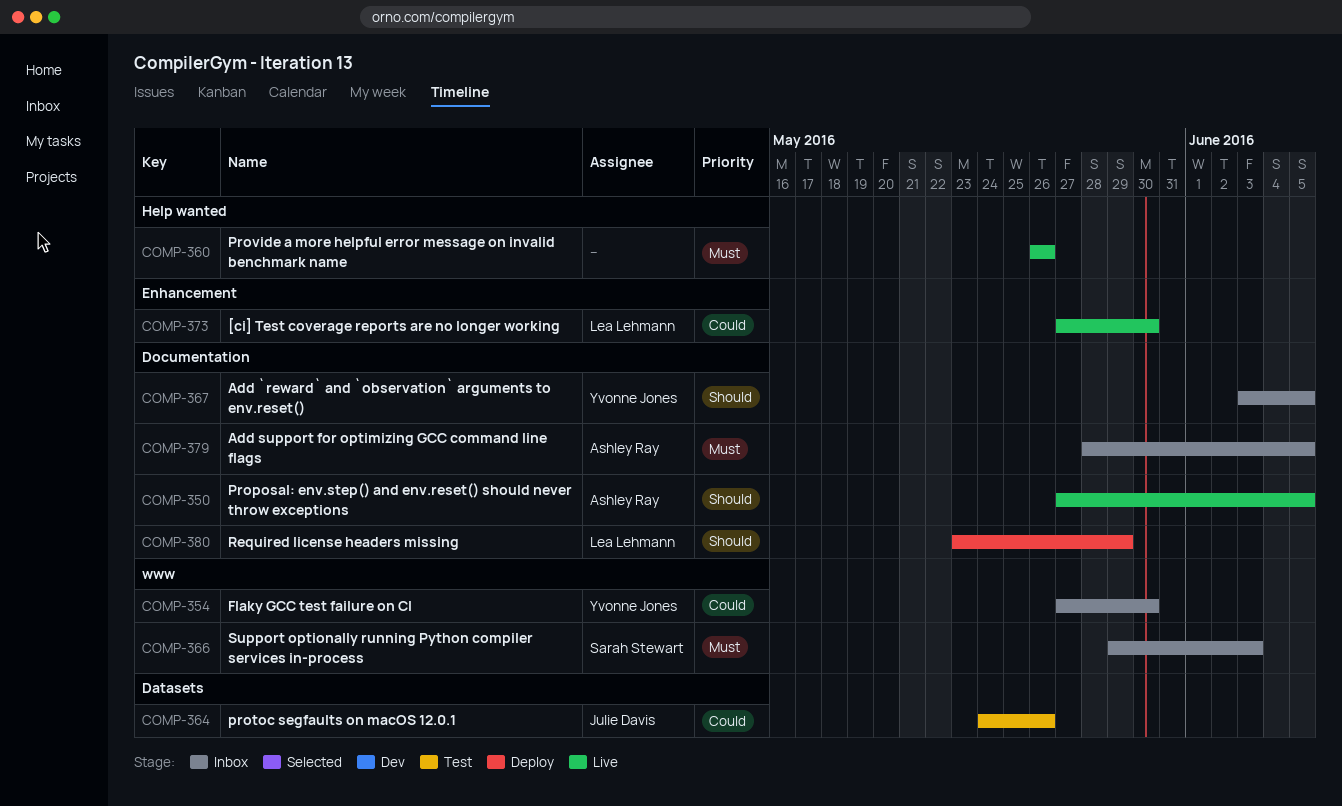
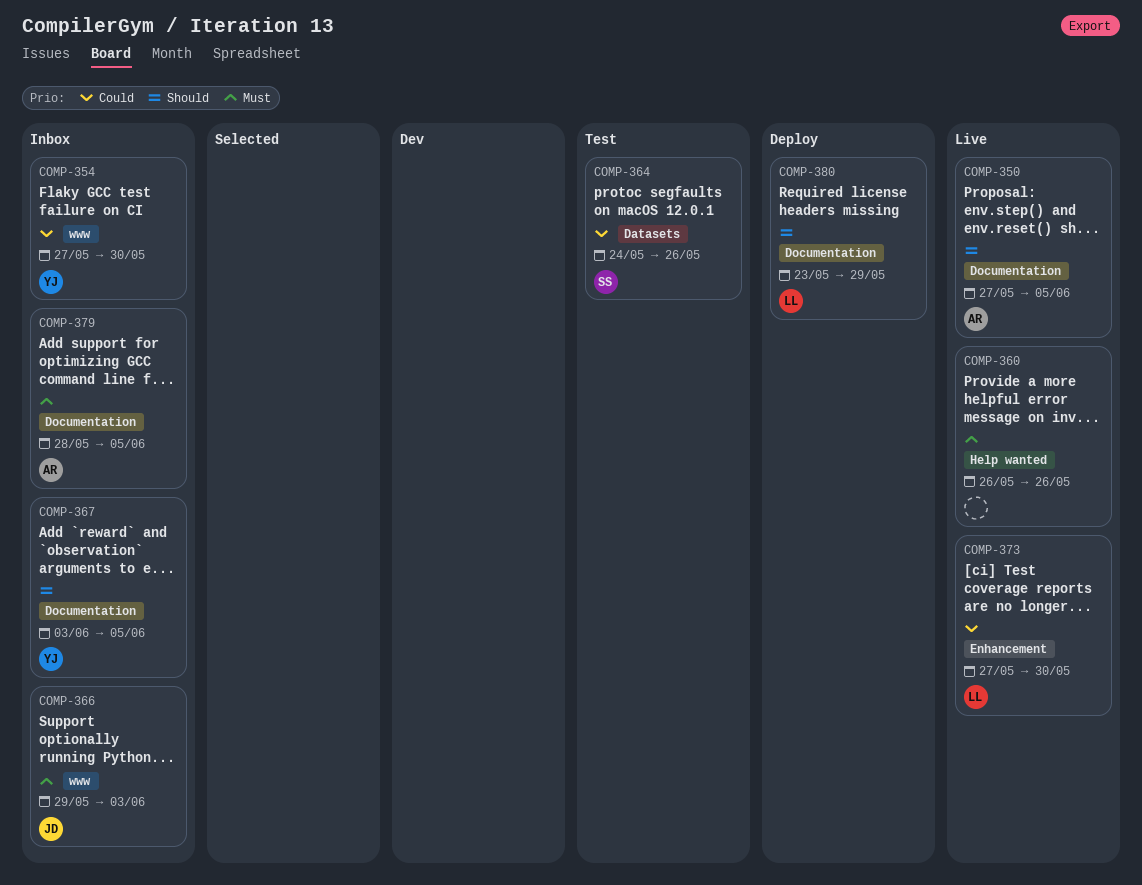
COMP-364, owner: Julie Davis -> Sarah Stewart
COMP-366, owner: Sarah Stewart -> Julie Davis

